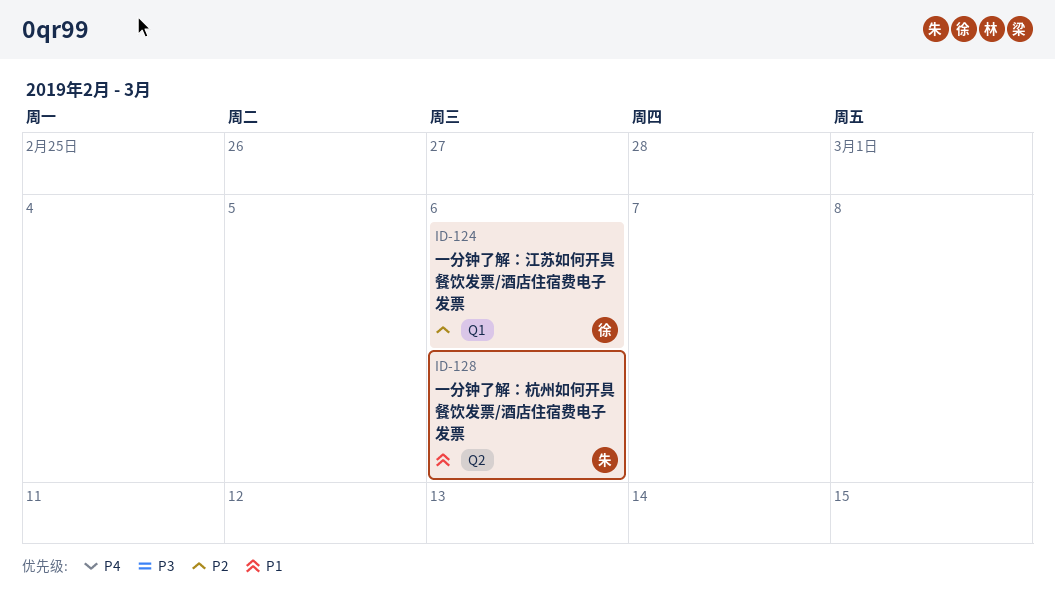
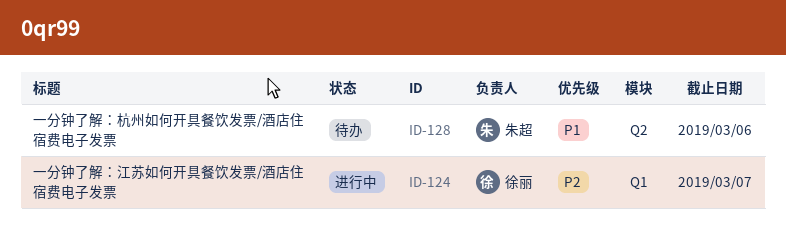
ID-124, due: Mar 6 -> Mar 7

